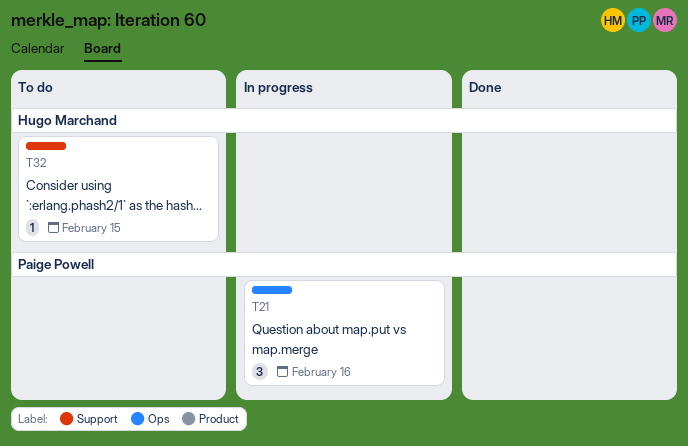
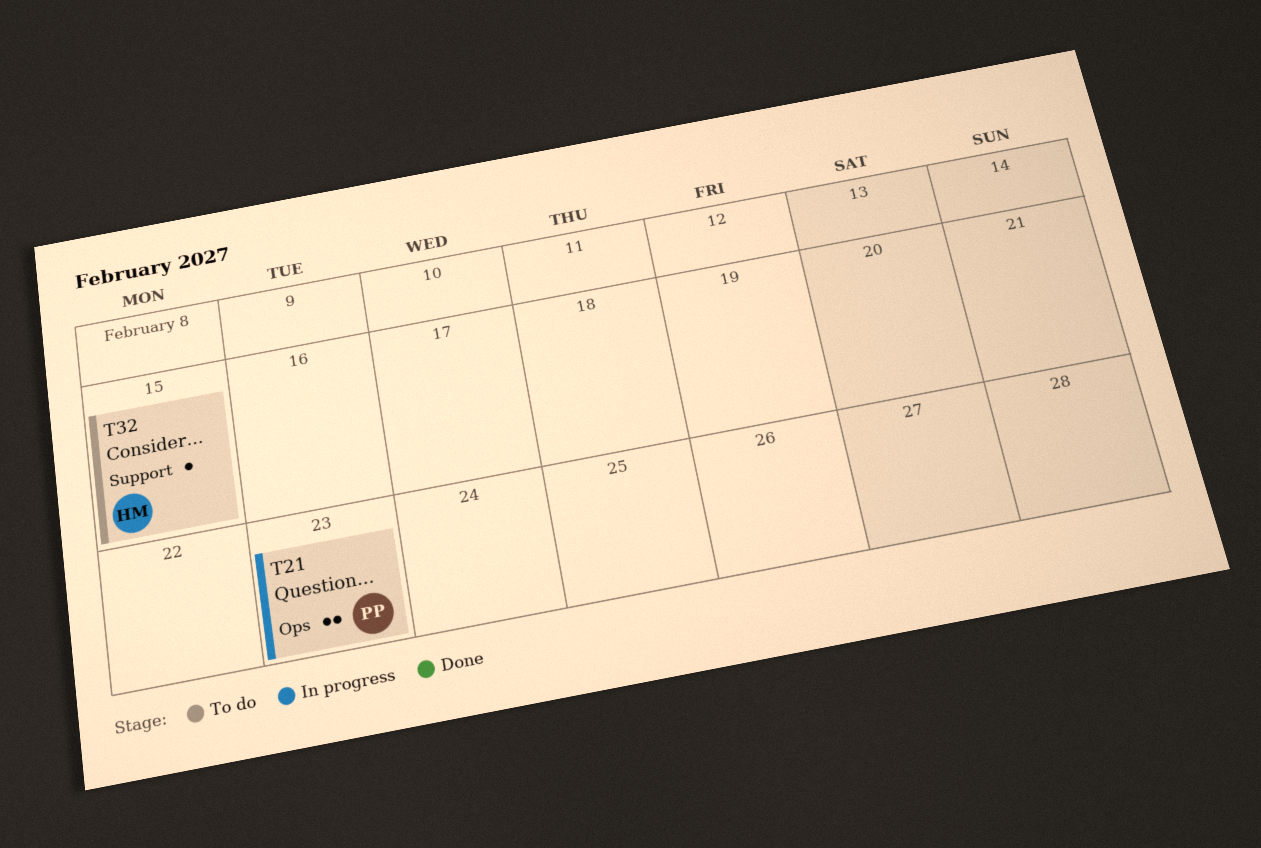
T21, estimate: 3 -> 2
T21, due: Feb 16 -> Feb 23

